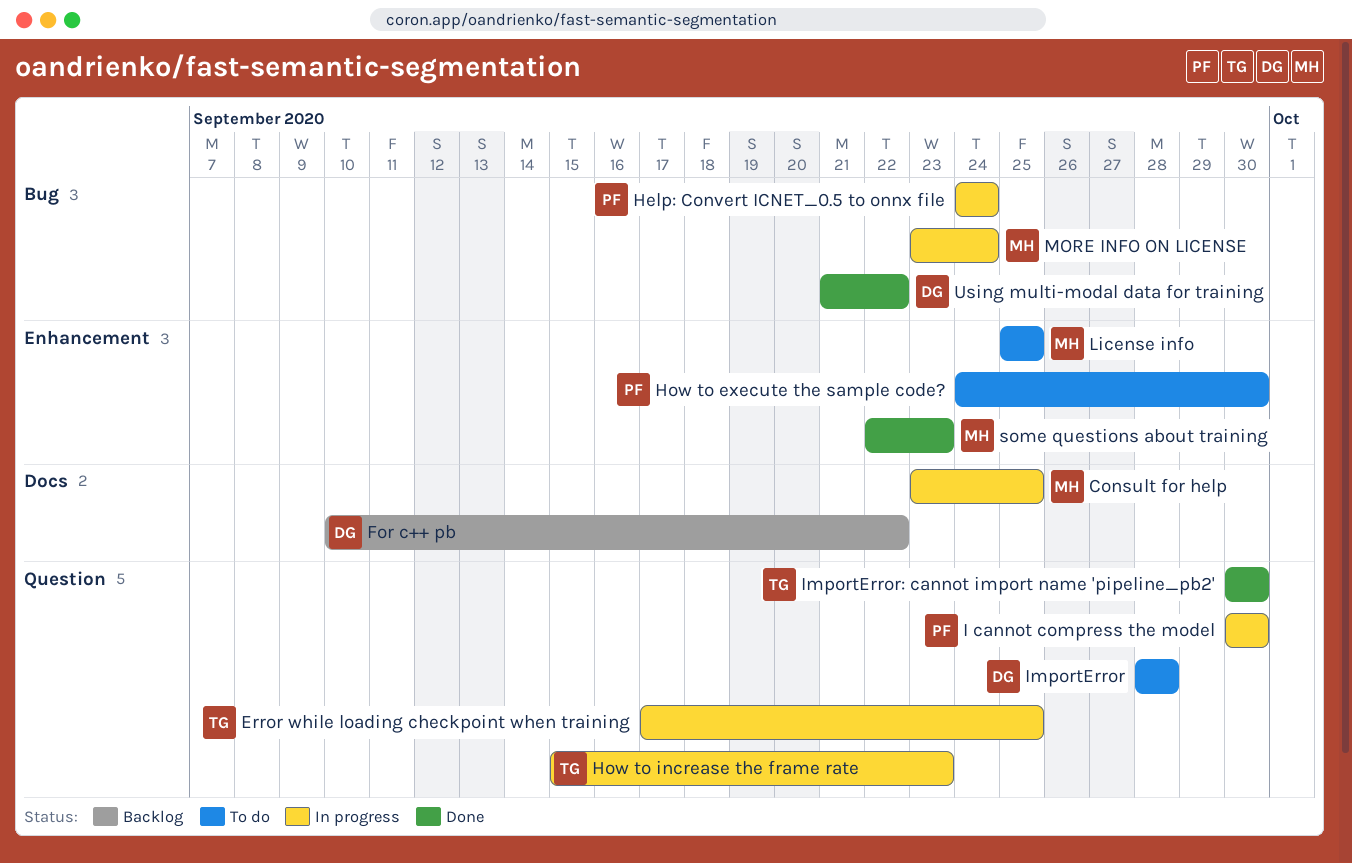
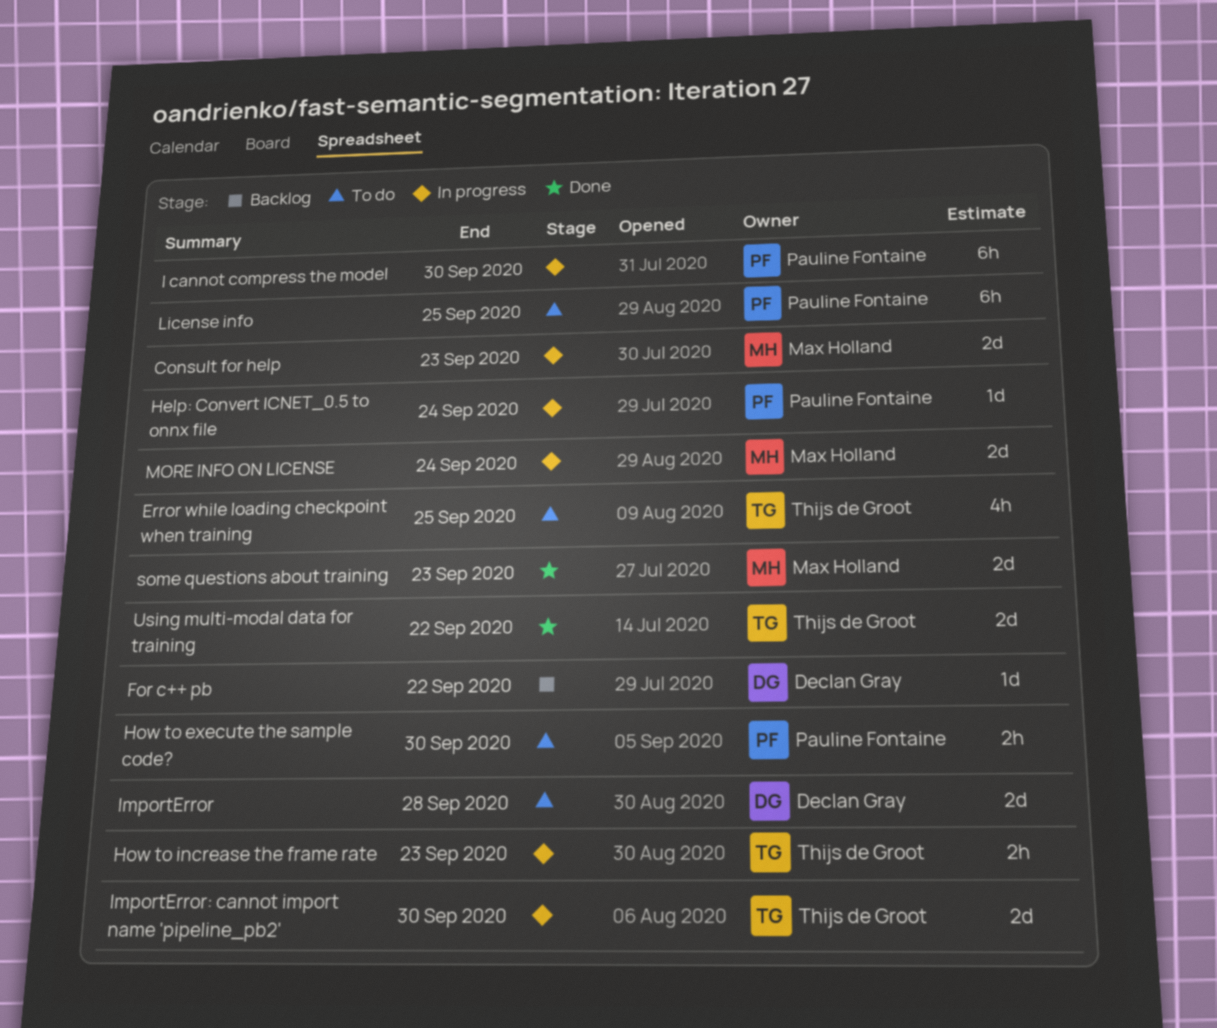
Consult for help, due: Sep 25 -> Sep 23
Error while loading checkpoint when training, status: In progress -> To do
ImportError: cannot import name 'pipeline_pb2', status: Done -> In progress
License info, owner: Max Holland -> Pauline Fontaine
Using multi-modal data for training, owner: Declan Gray -> Thijs de Groot

